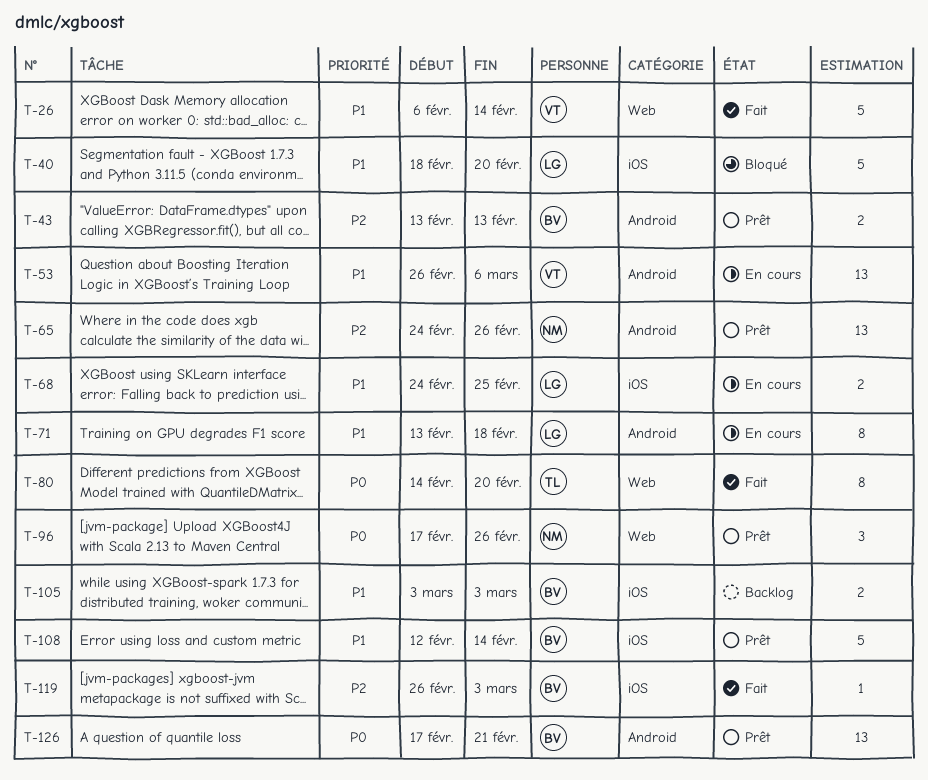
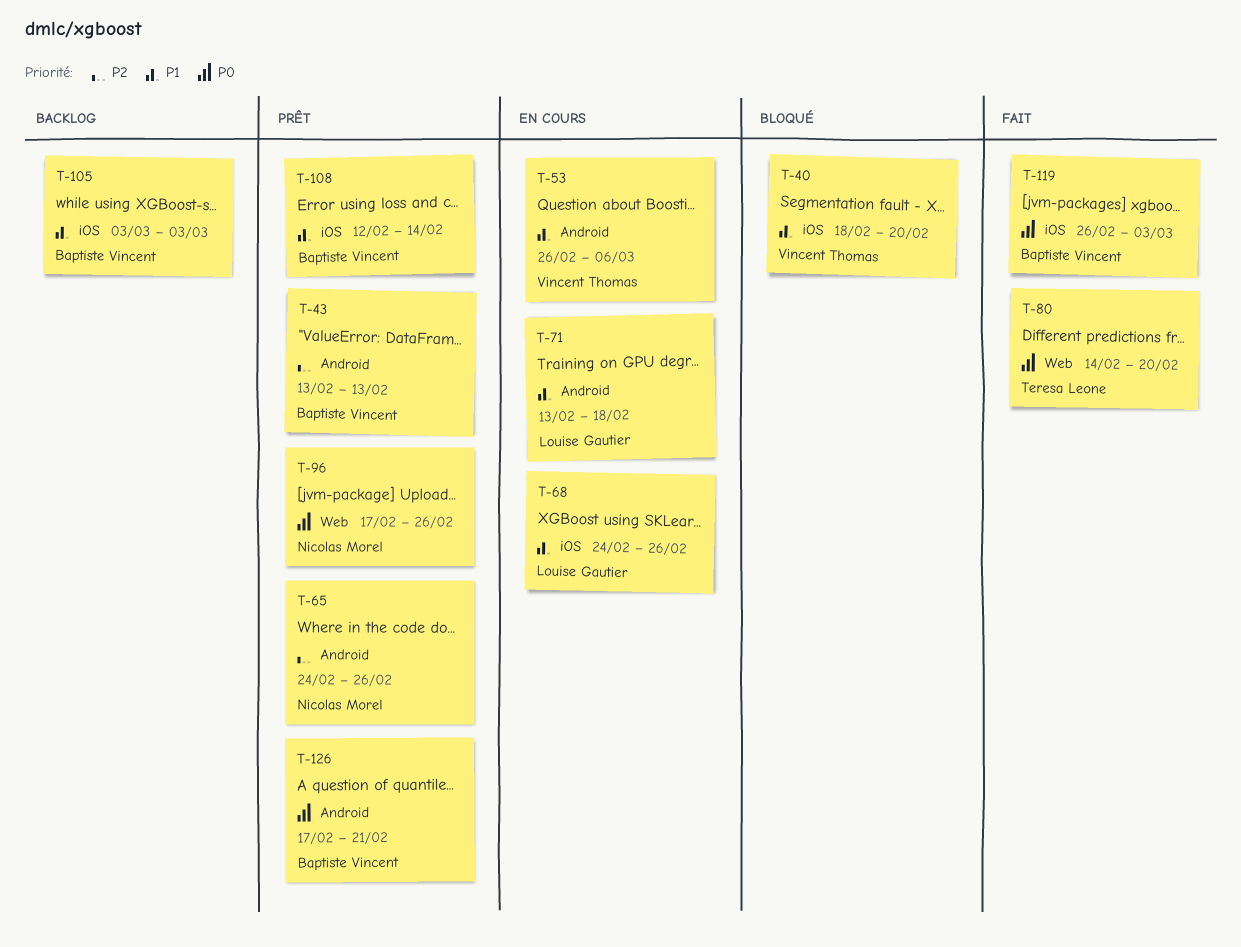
T-26: present -> none
T-40, owner: Louise Gautier -> Vincent Thomas
T-68, due: Feb 25 -> Feb 26
T-119, priority: P2 -> P0

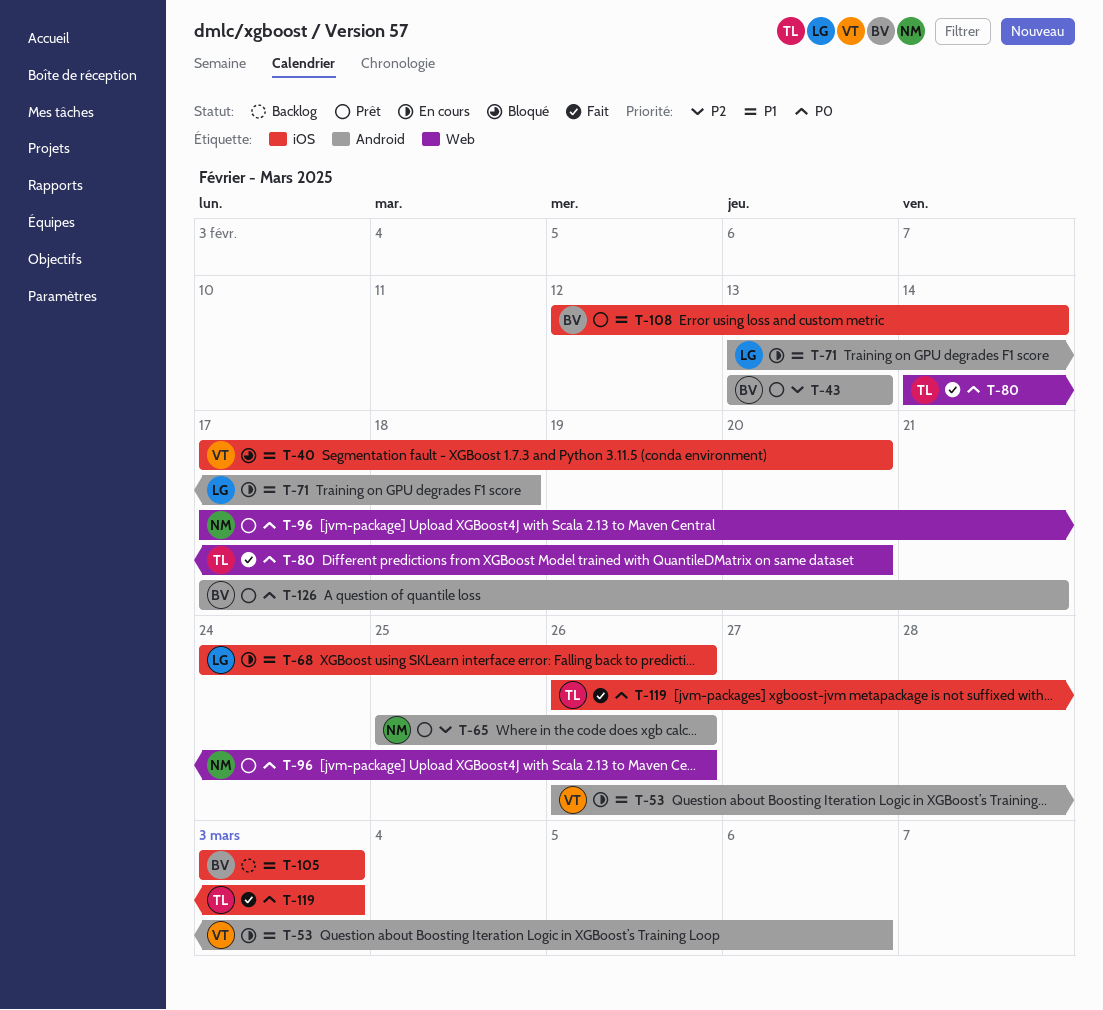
T-40, start: Feb 18 -> Feb 17
T-65, start: Feb 24 -> Feb 25
T-119, owner: Baptiste Vincent -> Teresa Leone

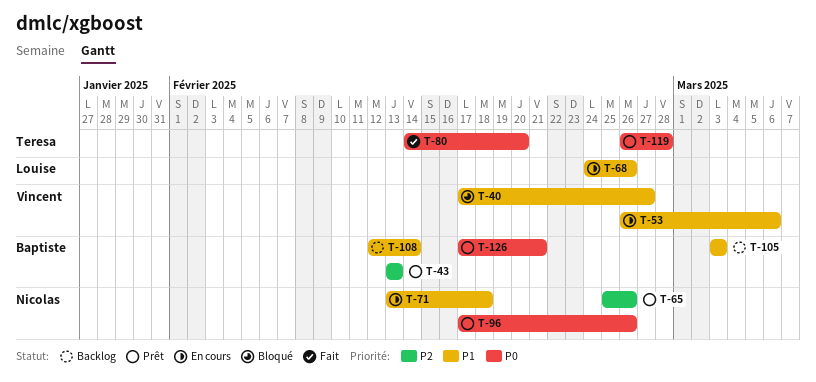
T-40, due: Feb 20 -> Feb 27
T-71, owner: Louise -> Nicolas
T-108, status: Prêt -> Backlog
T-119, status: Fait -> Prêt
T-119, due: Mar 3 -> Feb 28

